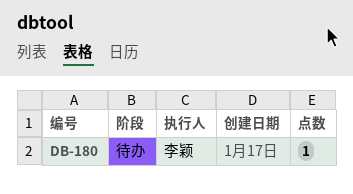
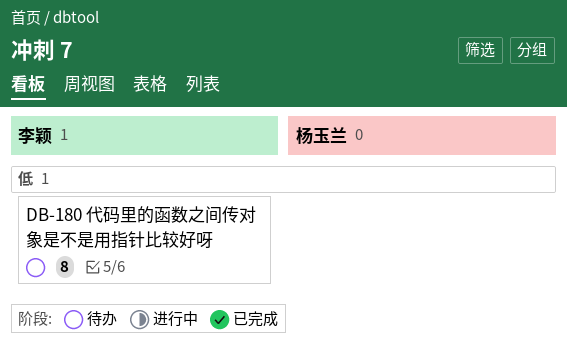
DB-180, estimate: 1 -> 8

